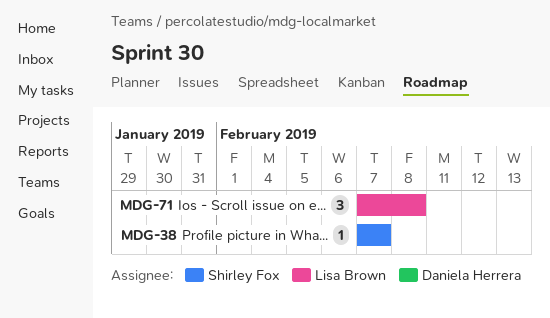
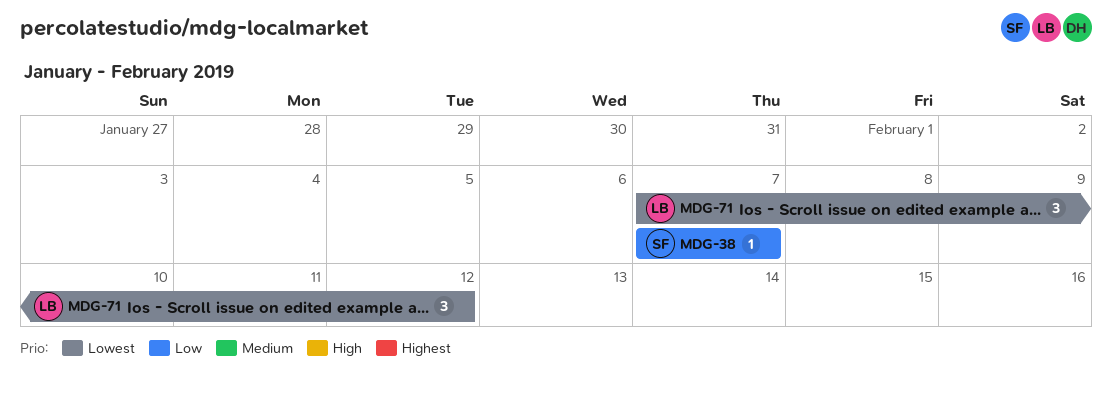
MDG-71, due: Feb 8 -> Feb 12

